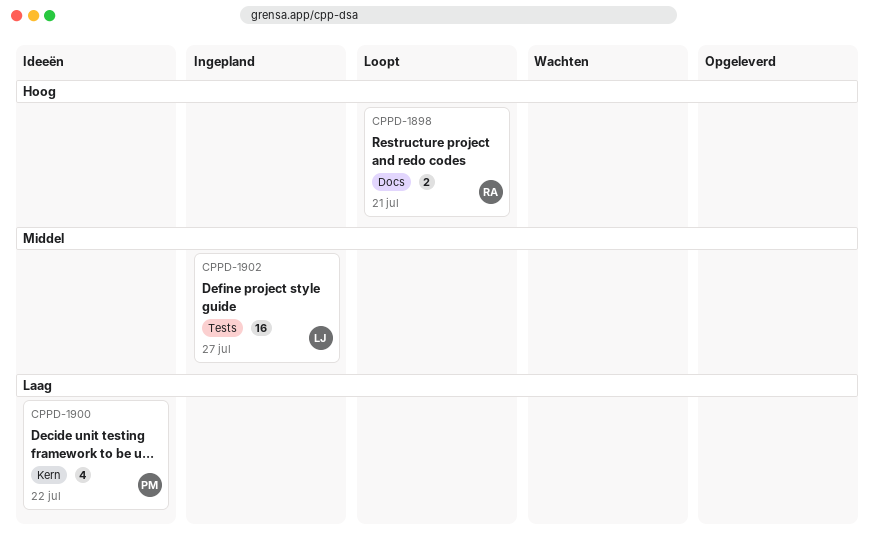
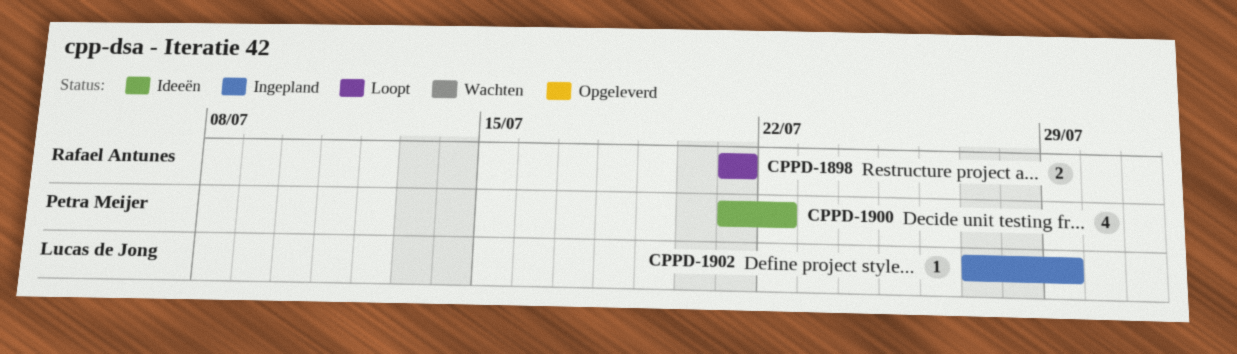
CPPD-1902, estimate: 16 -> 1
CPPD-1902, due: Jul 27 -> Jul 29

